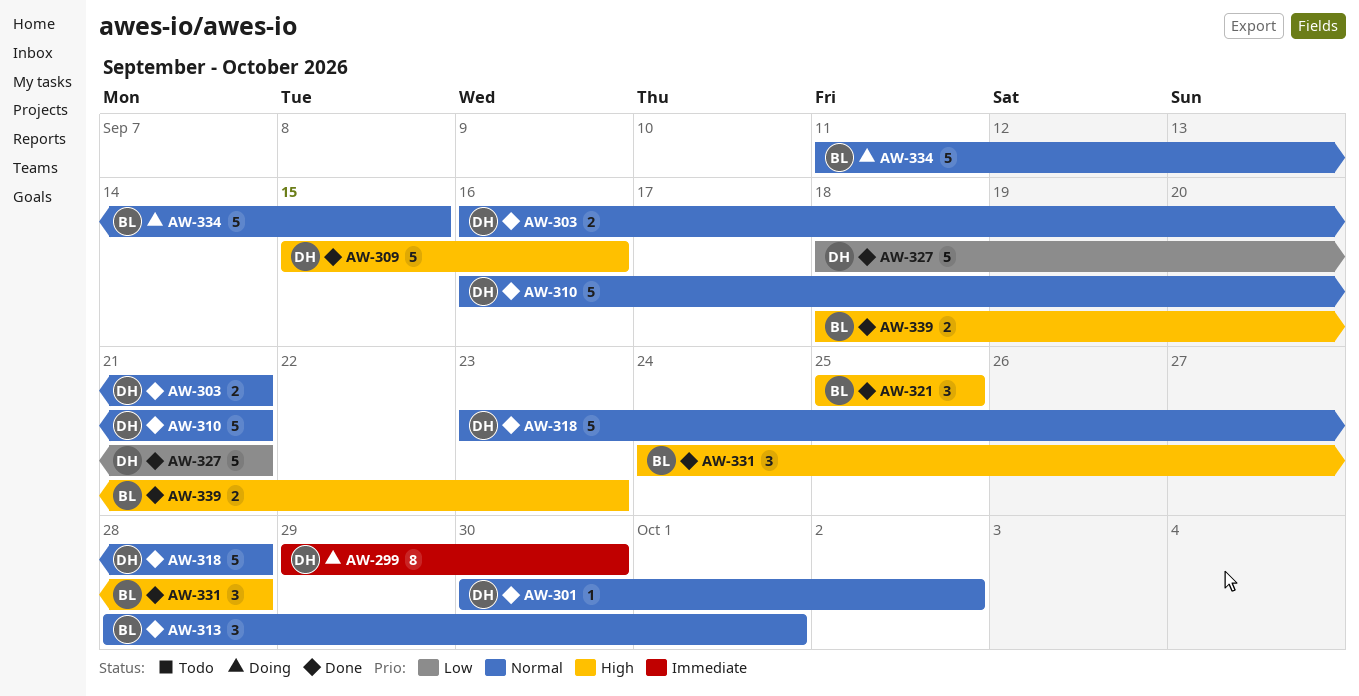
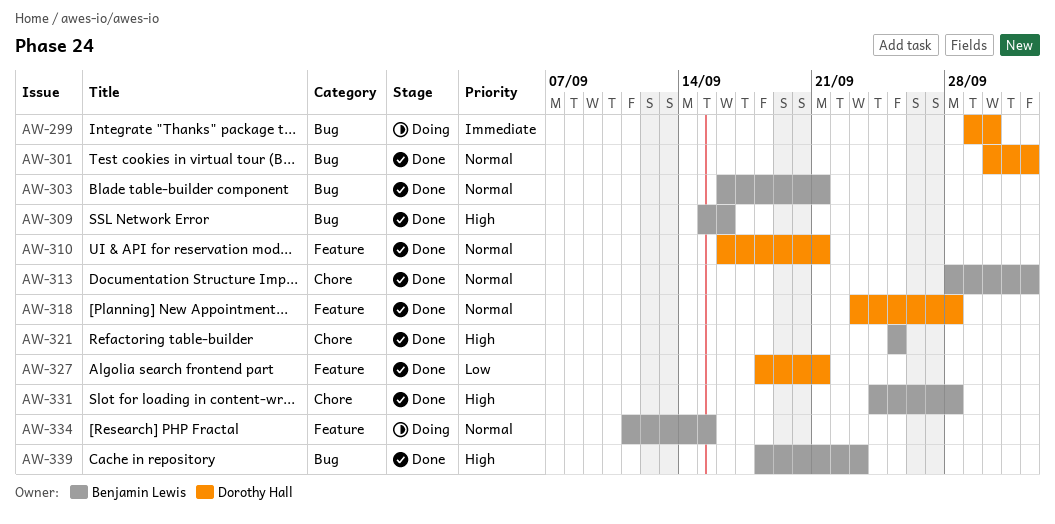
AW-303, owner: Dorothy Hall -> Benjamin Lewis
AW-309, owner: Dorothy Hall -> Benjamin Lewis
AW-313, due: Oct 1 -> Oct 2

